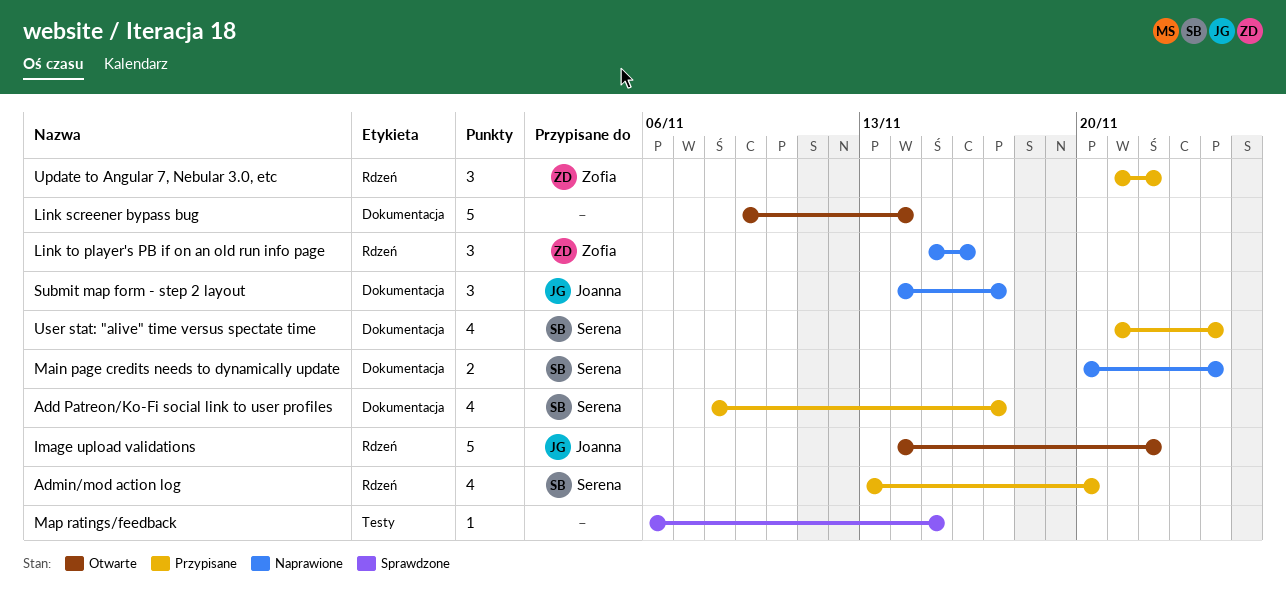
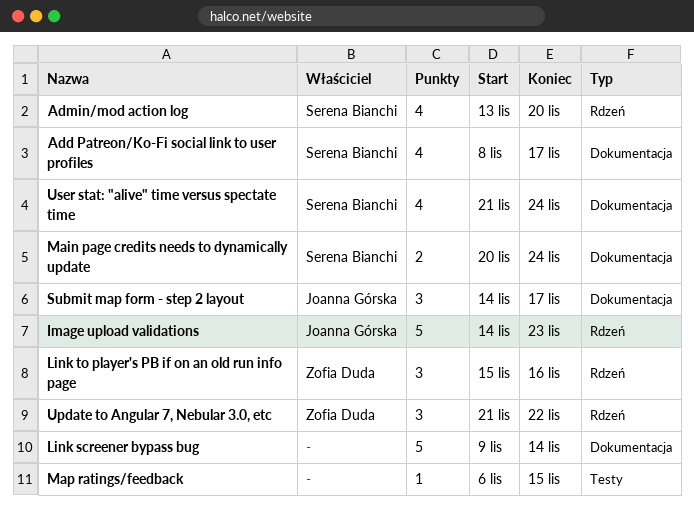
Image upload validations, due: Nov 22 -> Nov 23

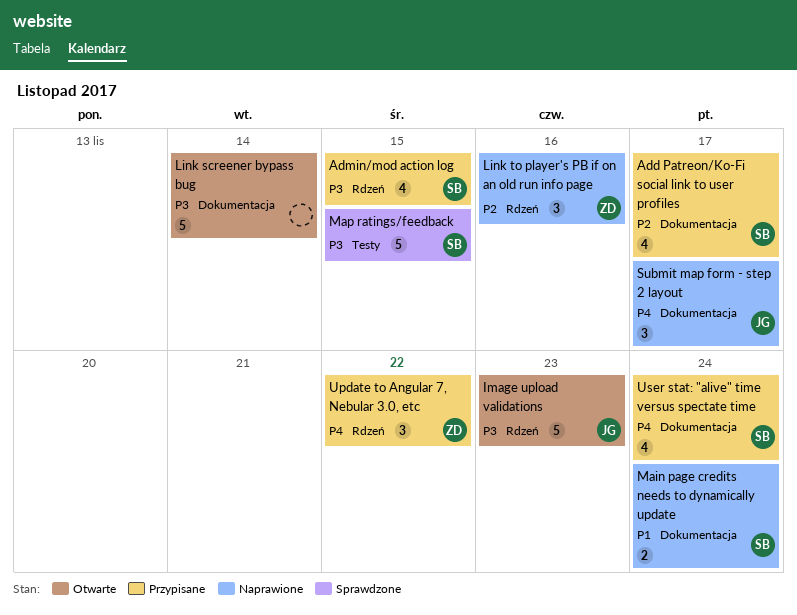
Admin/mod action log, due: Nov 20 -> Nov 15
Map ratings/feedback, owner: none -> Serena Bianchi
Map ratings/feedback, estimate: 1 -> 5

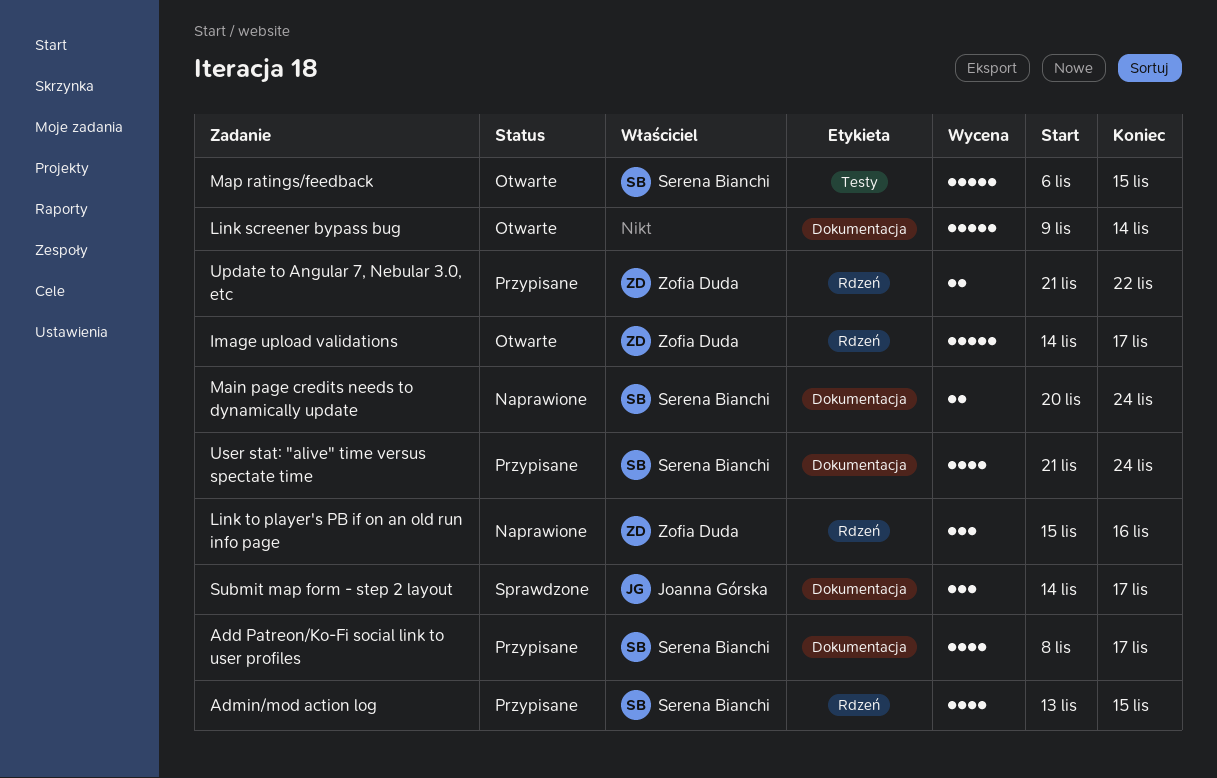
Image upload validations, owner: Joanna Górska -> Zofia Duda
Image upload validations, due: Nov 23 -> Nov 17
Map ratings/feedback, status: Sprawdzone -> Otwarte
Submit map form - step 2 layout, status: Naprawione -> Sprawdzone
Update to Angular 7, Nebular 3.0, etc, estimate: 3 -> 2

